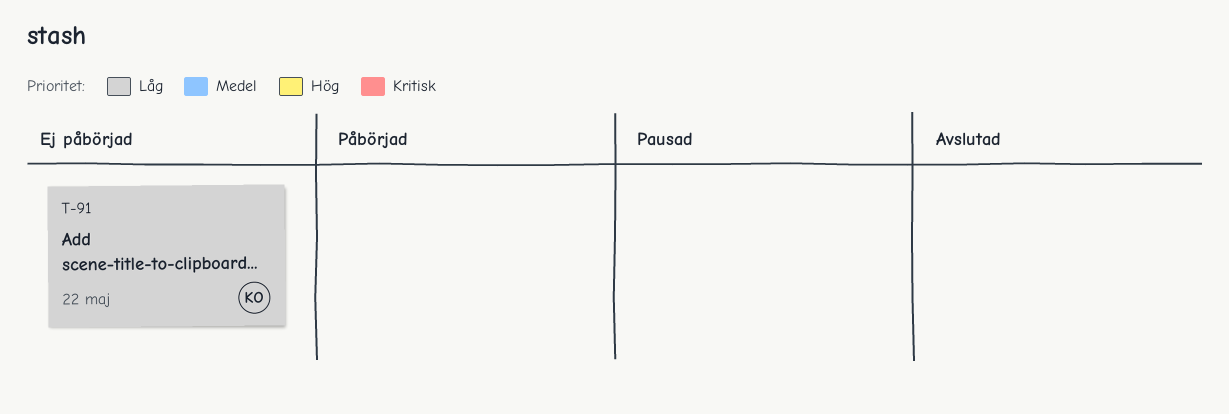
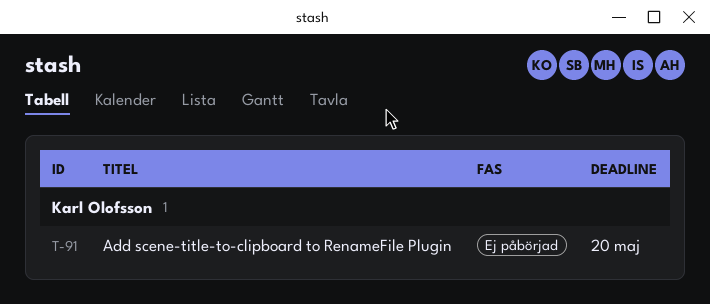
T-91, due: May 22 -> May 20

